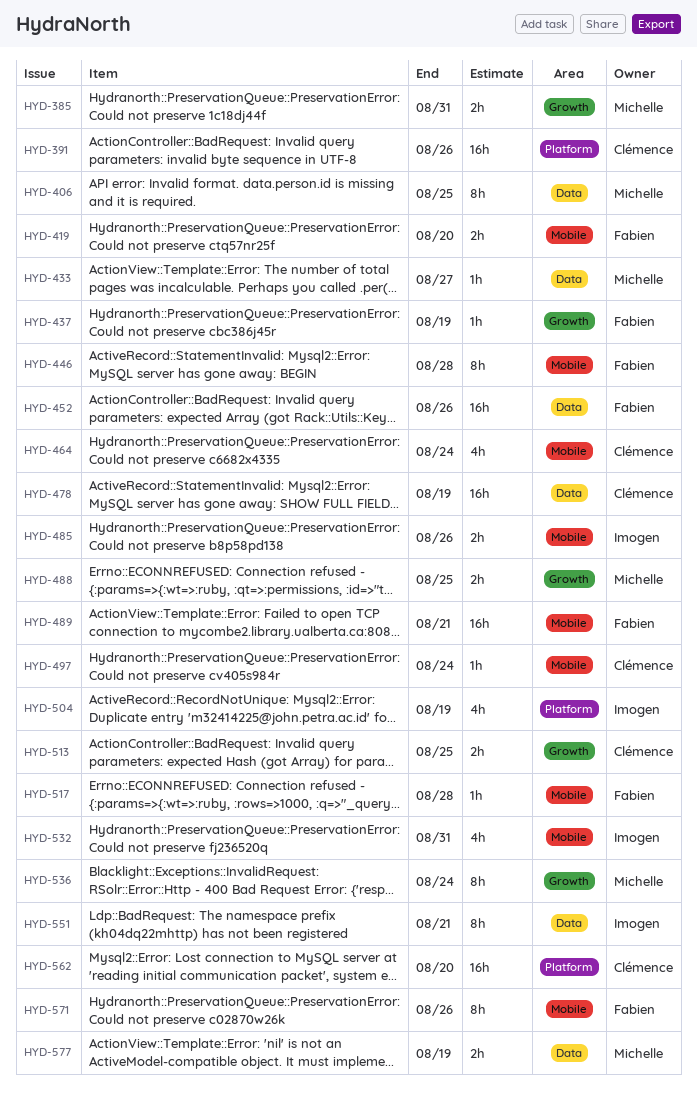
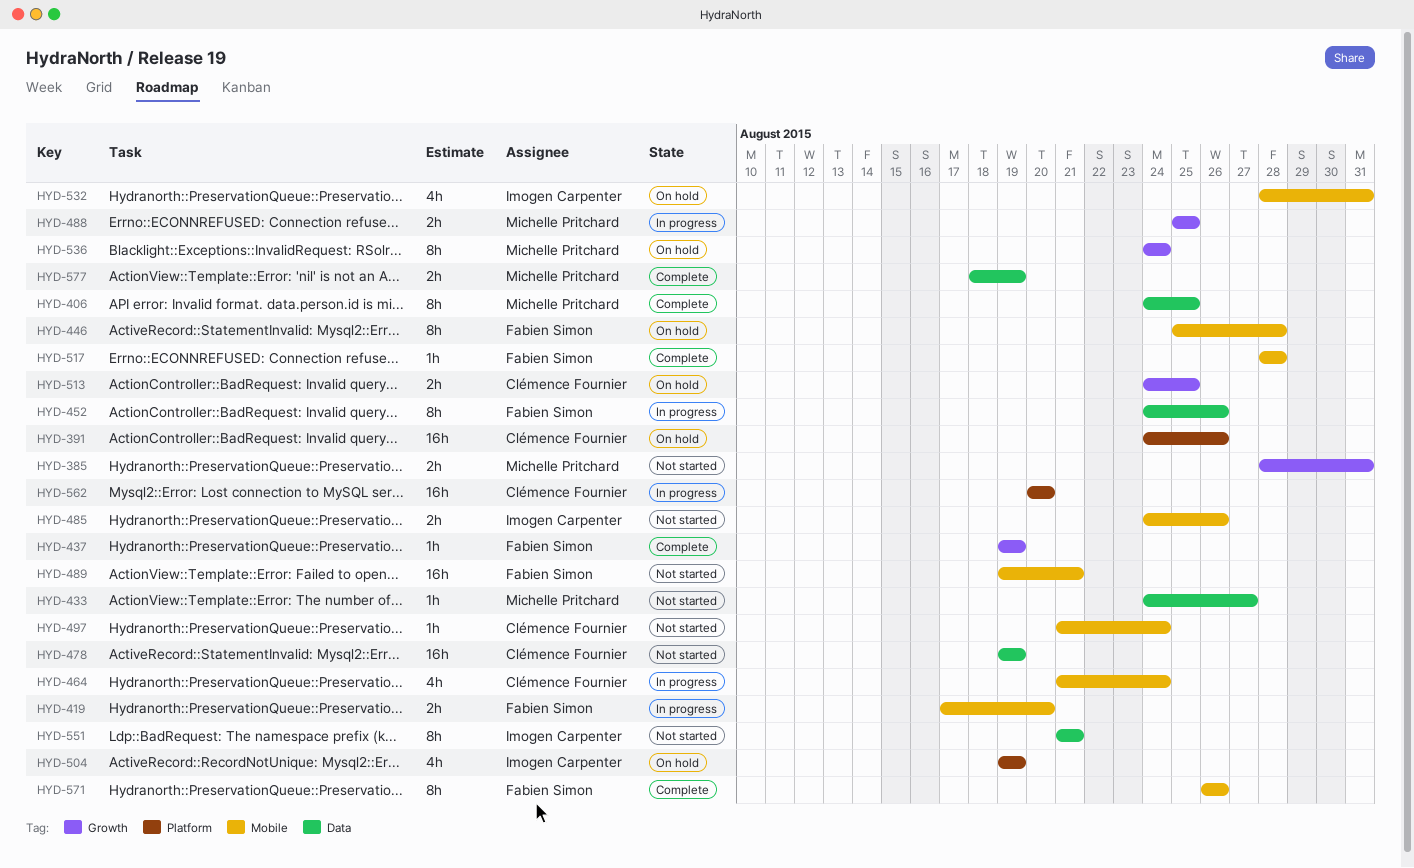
HYD-452, estimate: 16h -> 8h

